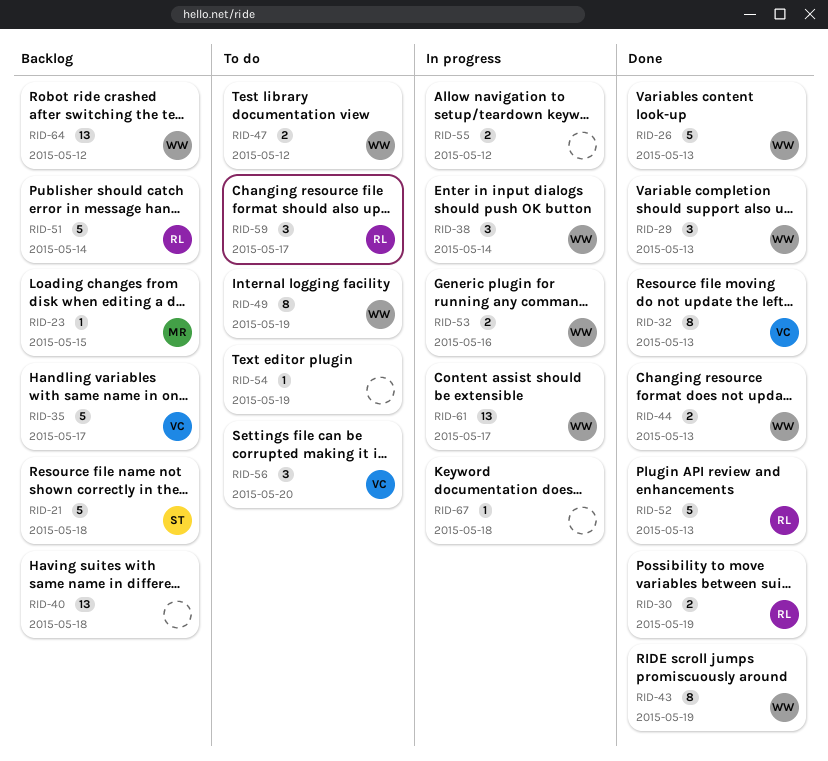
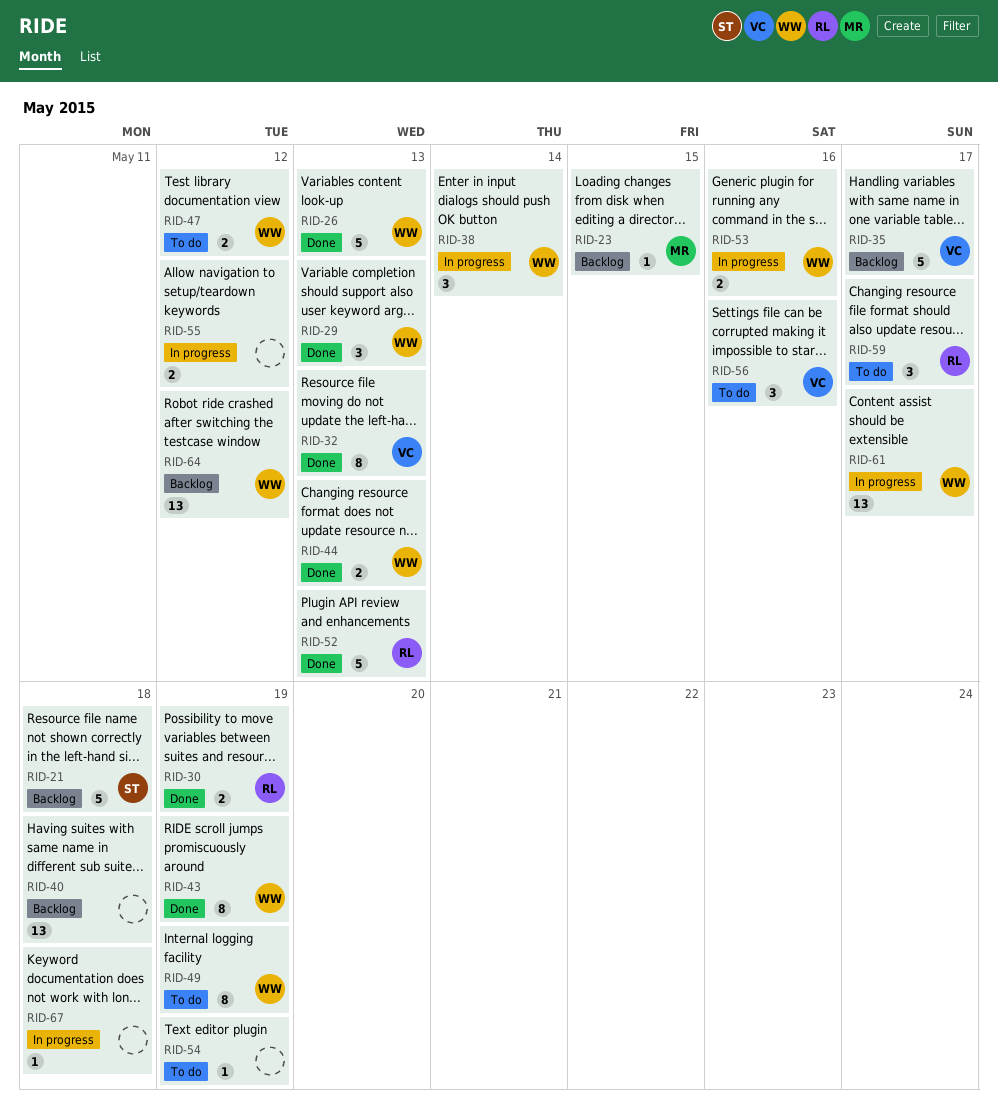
RID-51: present -> none
RID-56, due: May 20 -> May 16

